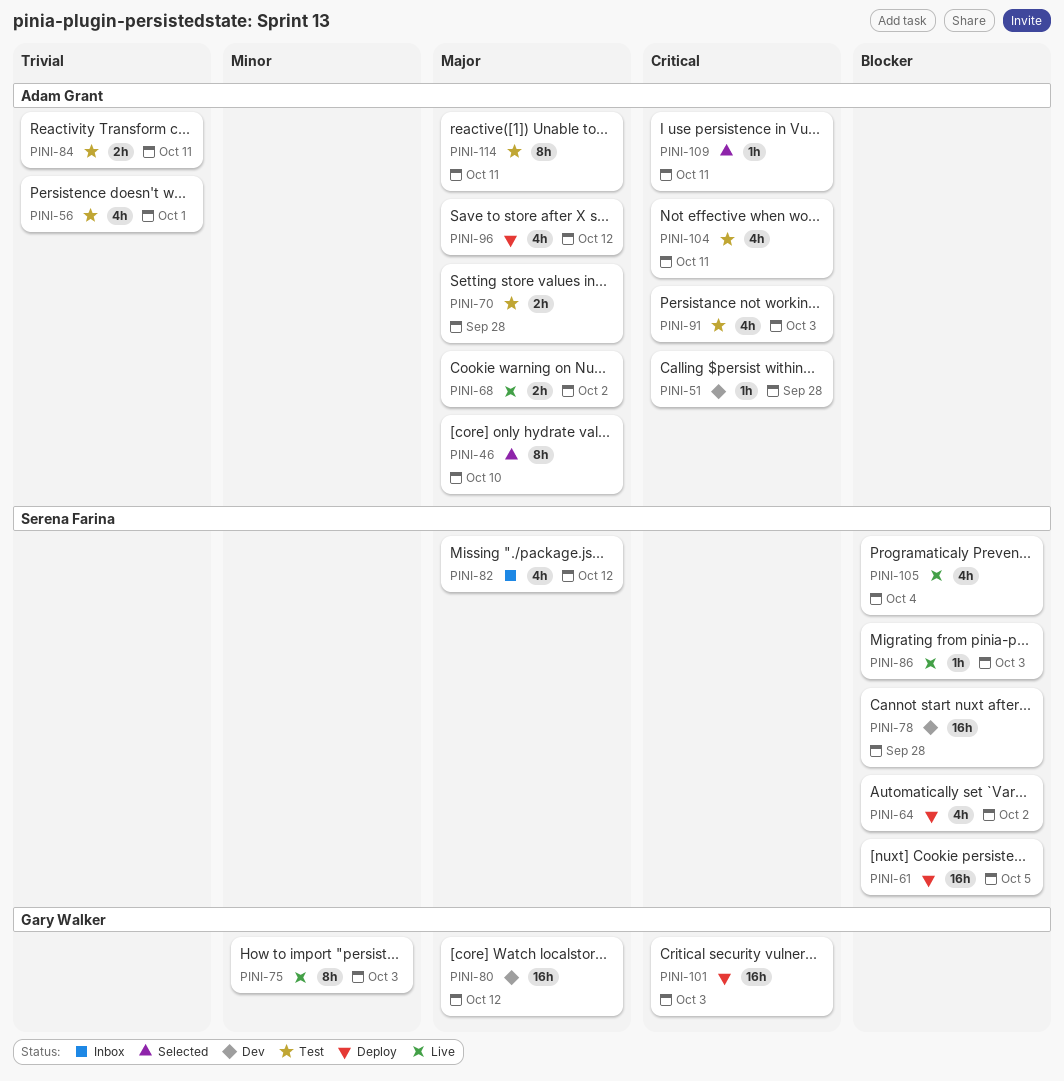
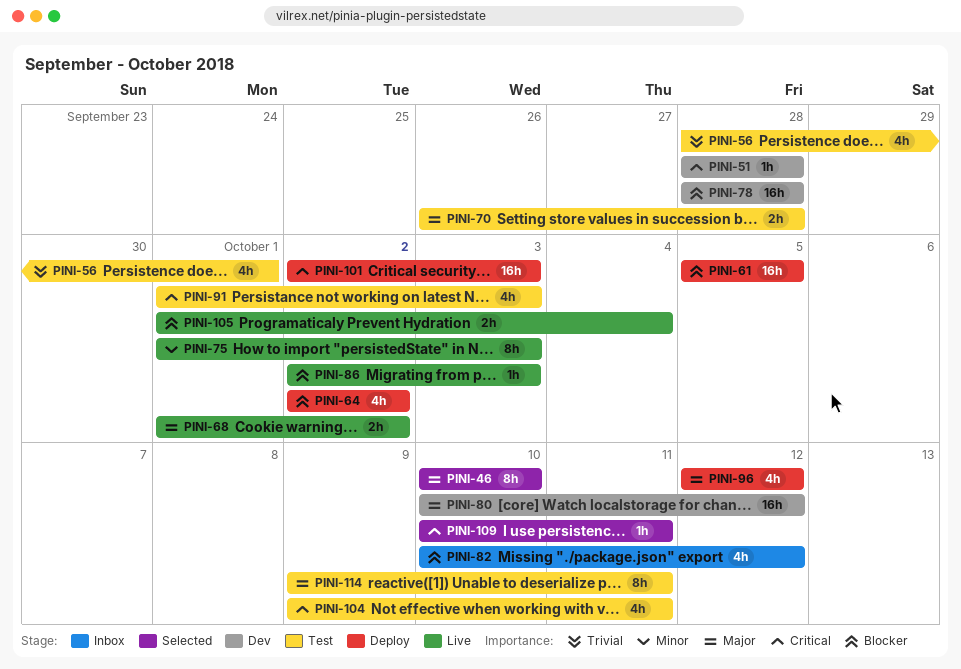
PINI-82, priority: Major -> Blocker
PINI-84: present -> none
PINI-105, estimate: 4h -> 2h

